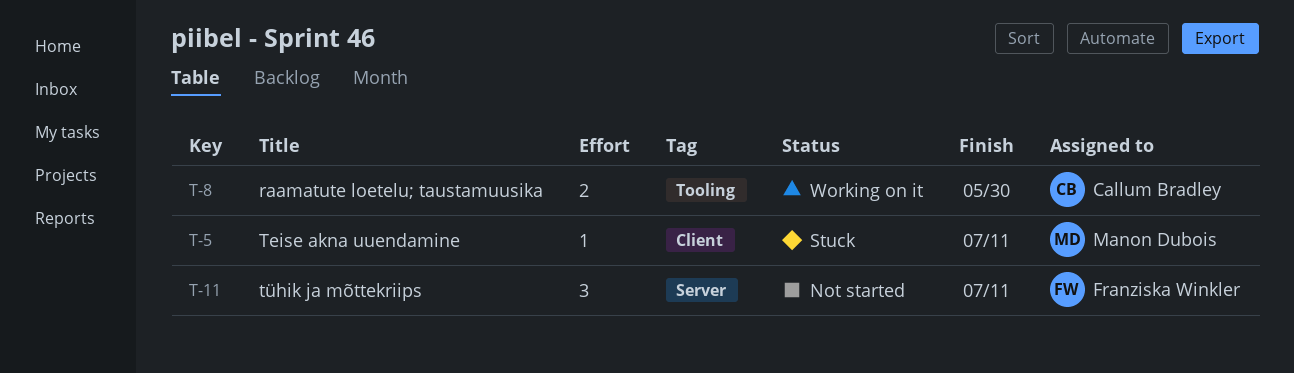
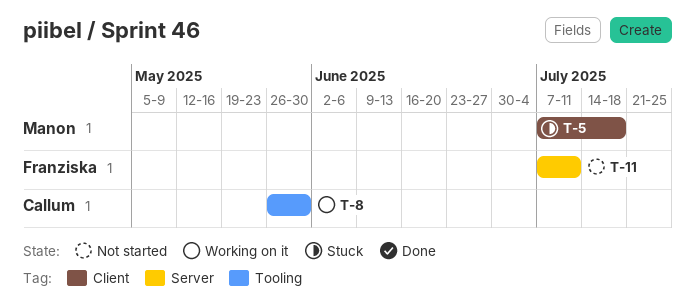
T-5, due: Jul 11 -> Jul 18

